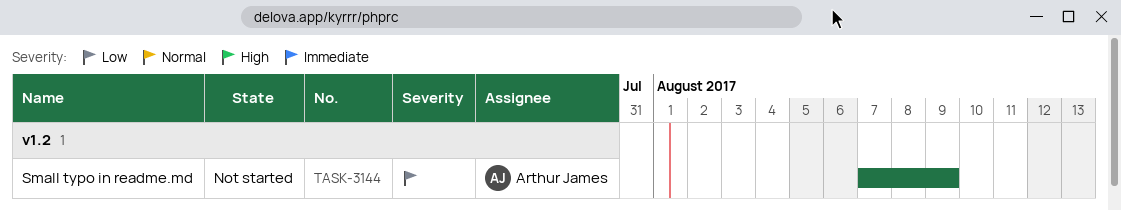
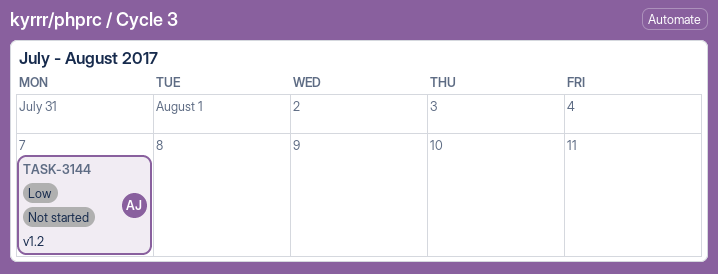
TASK-3144, due: Aug 9 -> Aug 7

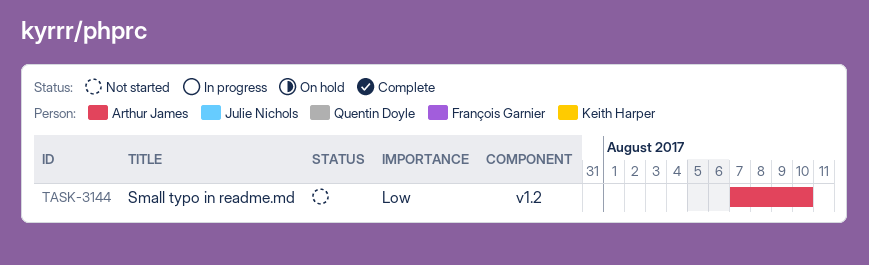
TASK-3144, due: Aug 7 -> Aug 10

